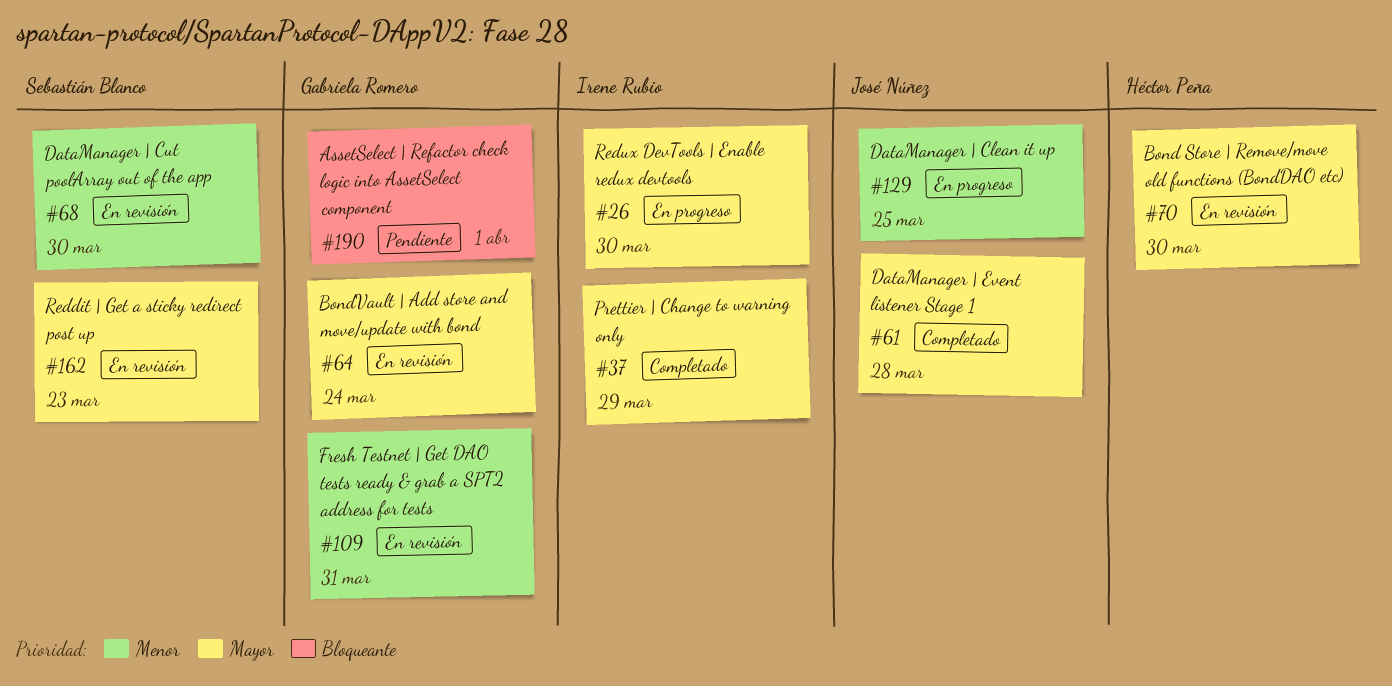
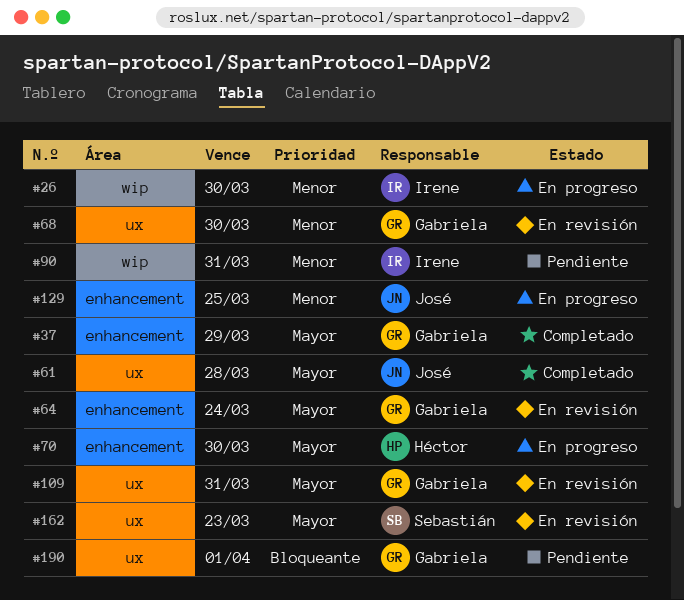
#26, priority: Mayor -> Menor
#37, owner: Irene Rubio -> Gabriela Romero
#68, owner: Sebastián Blanco -> Gabriela Romero
#70, status: En revisión -> En progreso
#90: none -> present
#109, priority: Menor -> Mayor

